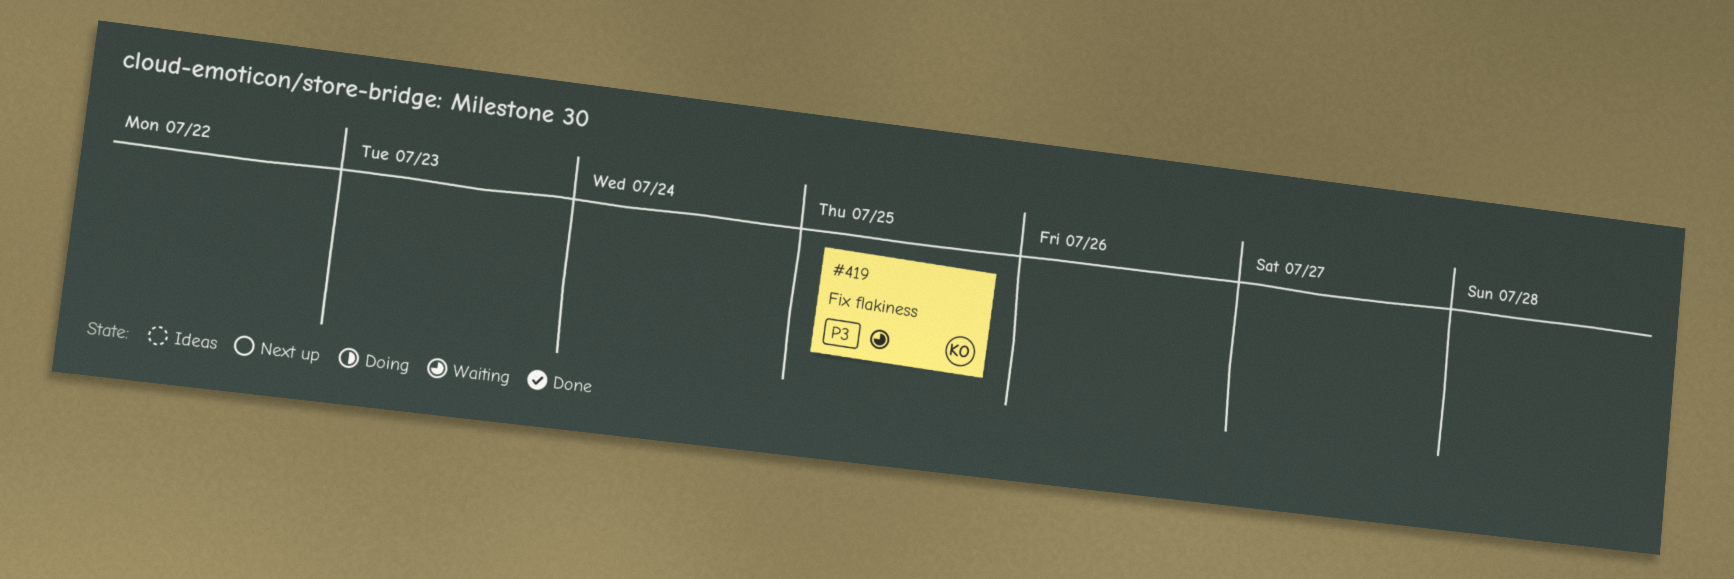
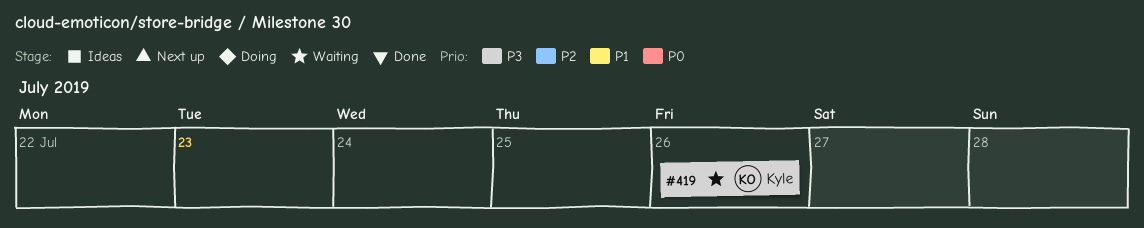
#419, due: Jul 25 -> Jul 26

